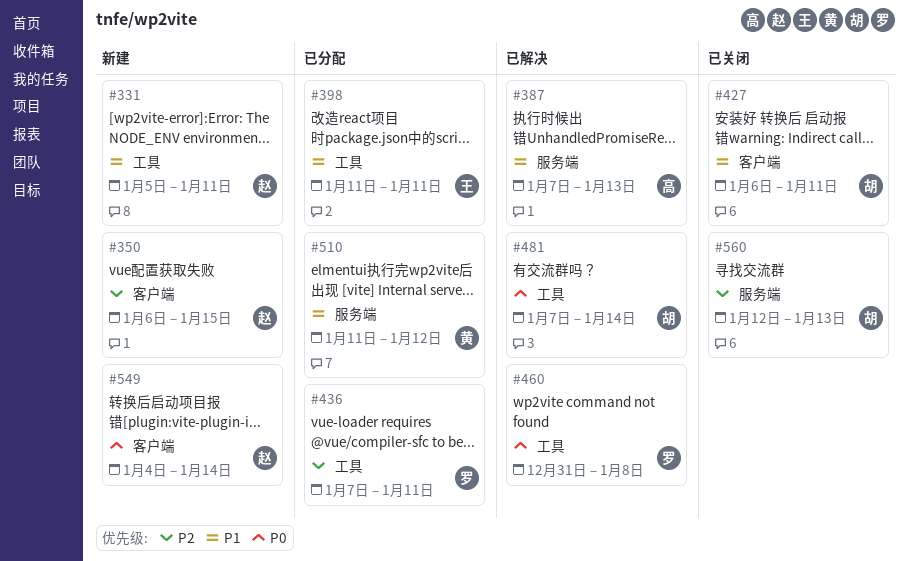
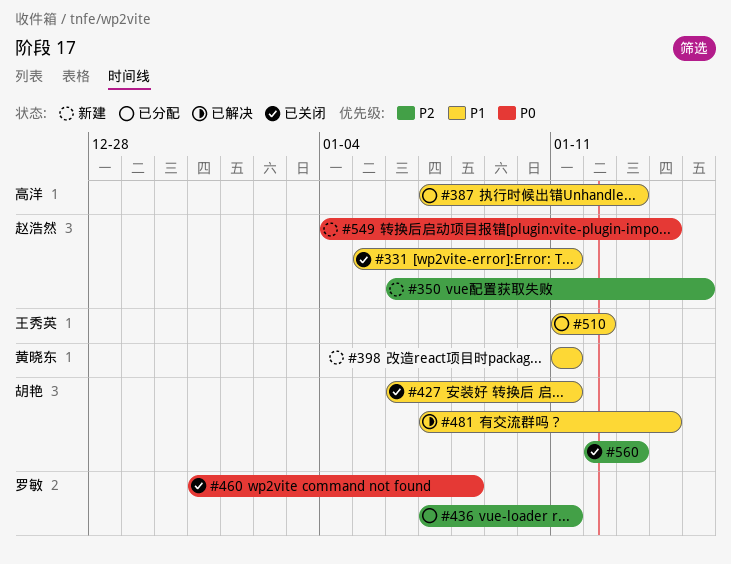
#331, status: 新建 -> 已关闭
#387, status: 已解决 -> 已分配
#398, status: 已分配 -> 新建
#398, owner: 王秀英 -> 黄晓东
#460, status: 已解决 -> 已关闭
#481, priority: P0 -> P1
#510, owner: 黄晓东 -> 王秀英

